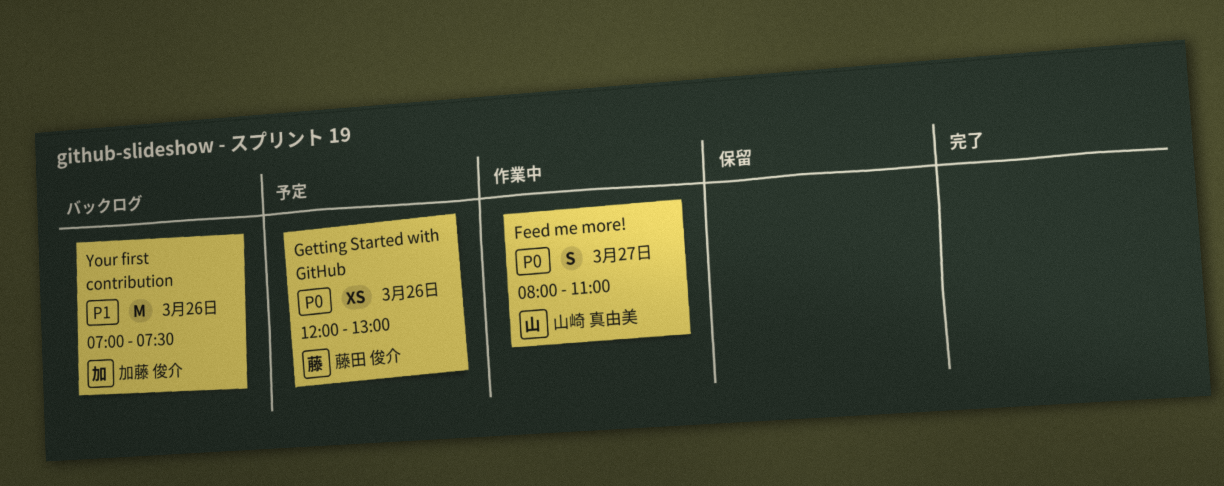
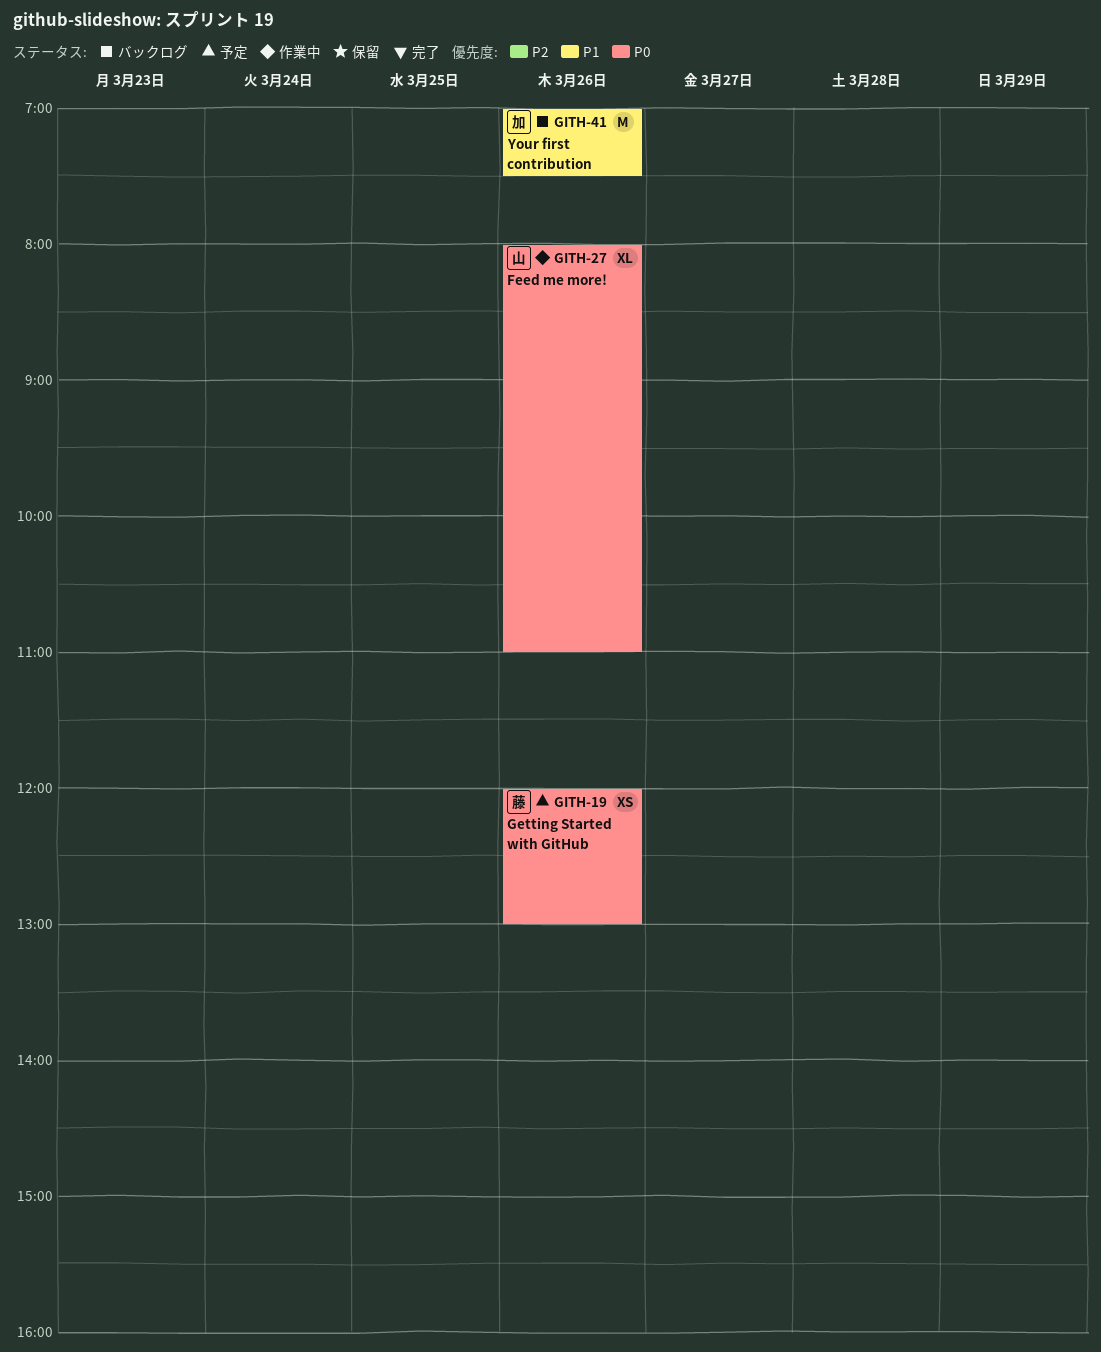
Feed me more!, estimate: S -> XL
Feed me more!, day: Mar 27 -> Mar 26

